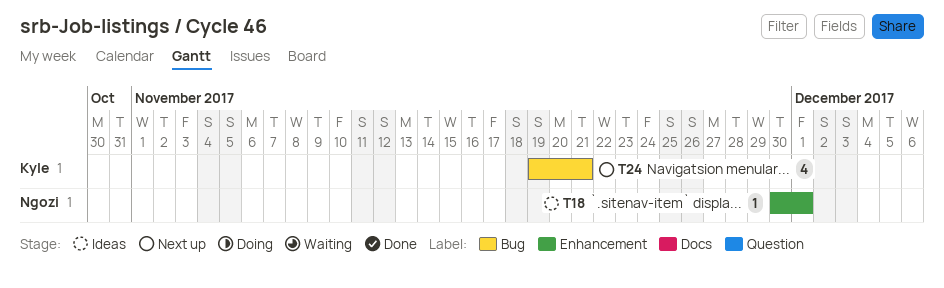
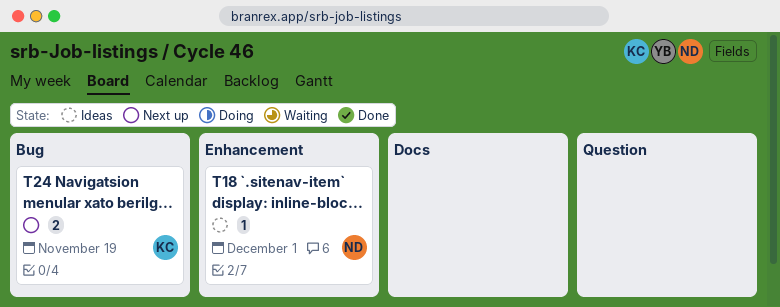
T24, estimate: 4 -> 2
T24, due: Nov 21 -> Nov 19

